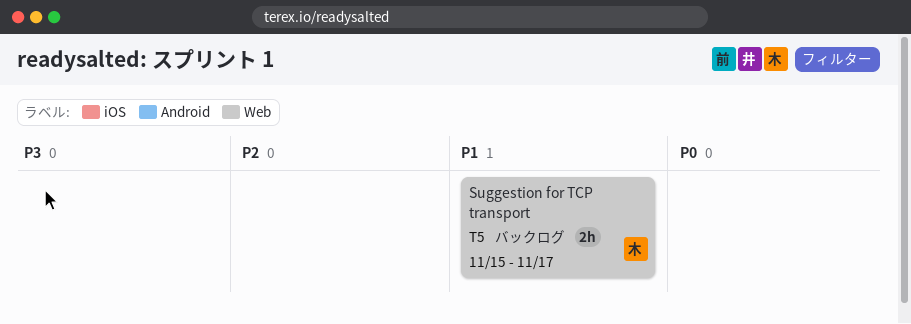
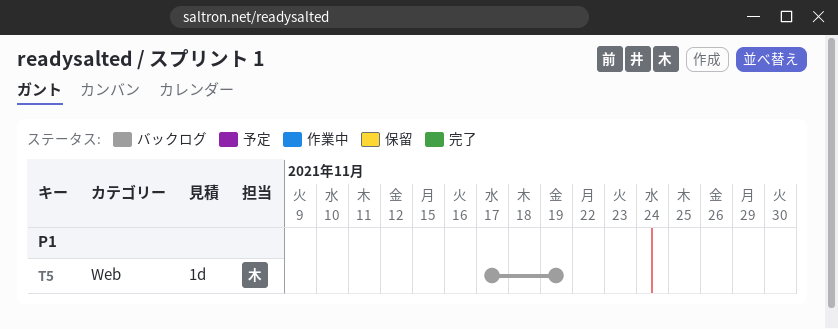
T5, estimate: 2h -> 1d
T5, start: Nov 15 -> Nov 17
T5, due: Nov 17 -> Nov 19

